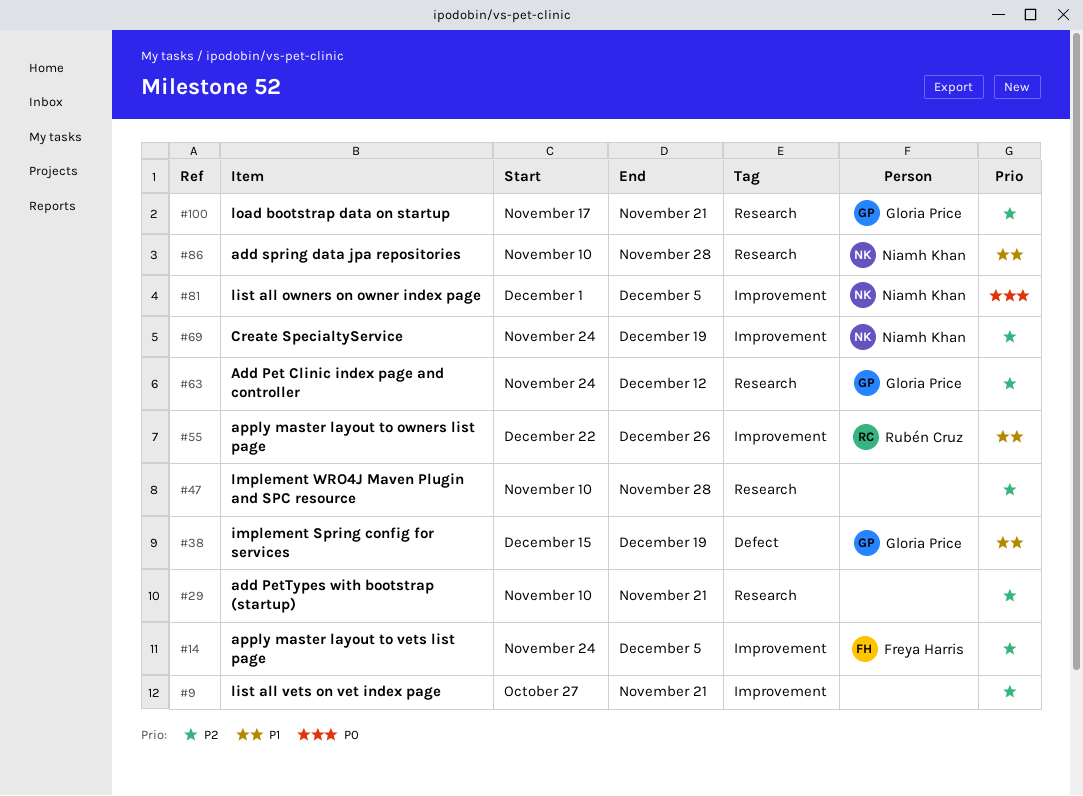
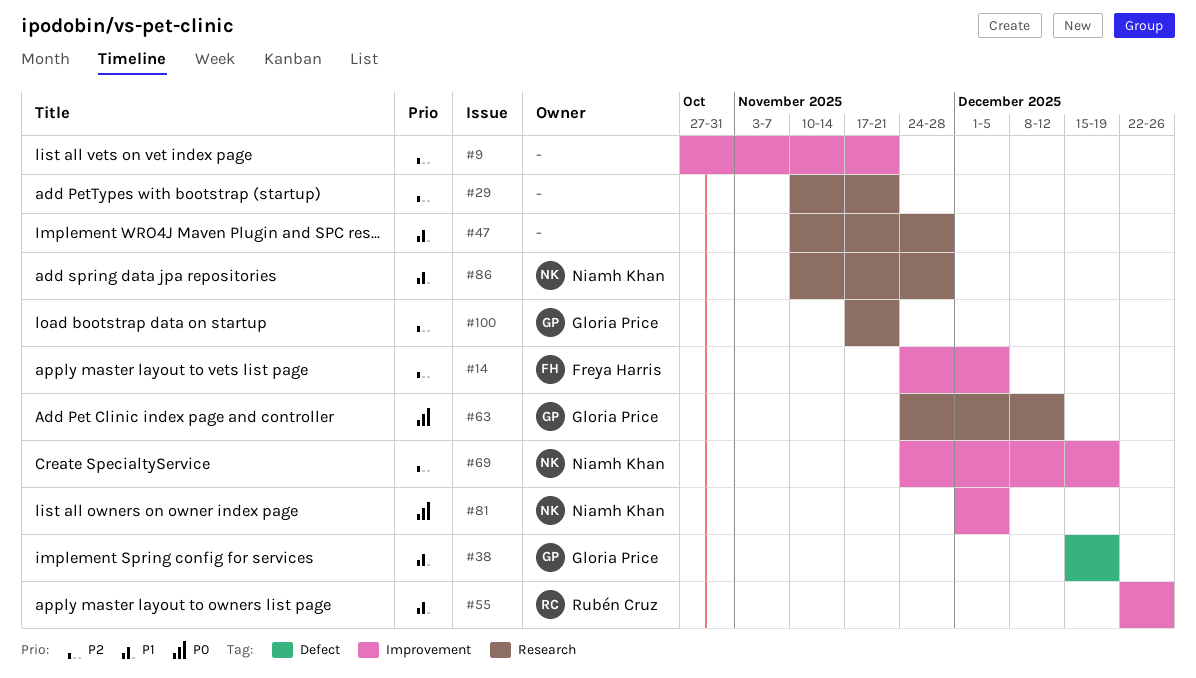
#47, priority: P2 -> P1
#63, priority: P2 -> P0

